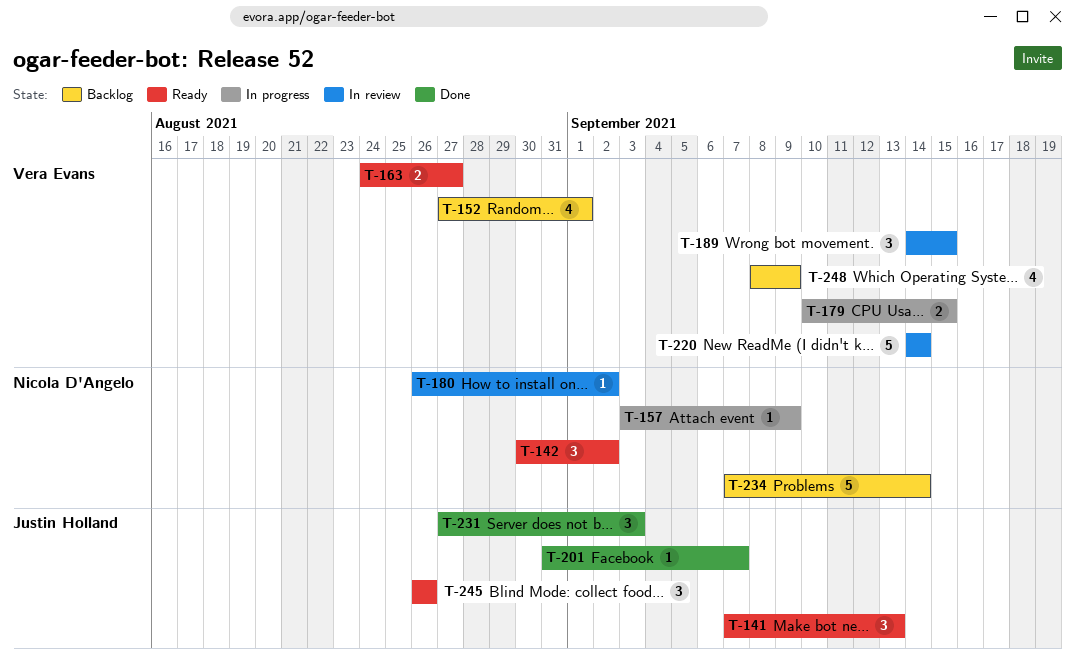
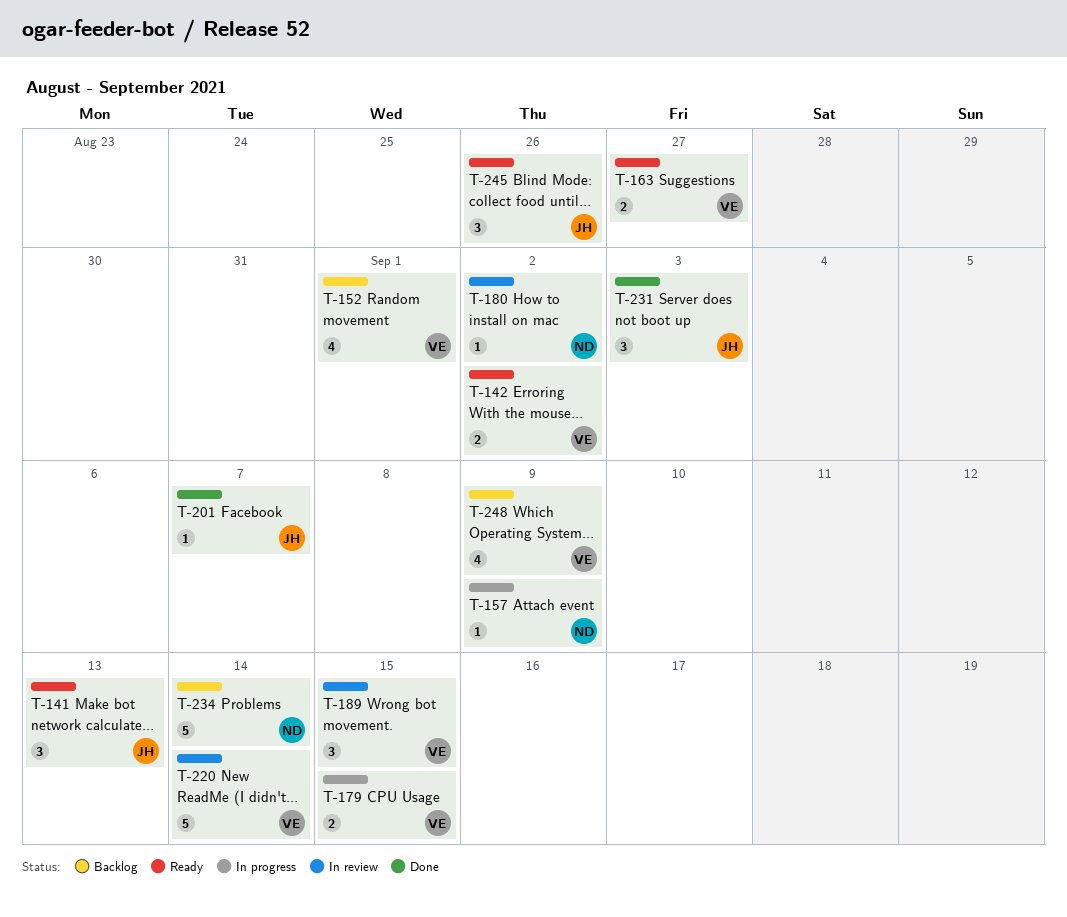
T-142, owner: Nicola D'Angelo -> Vera Evans
T-142, estimate: 3 -> 2

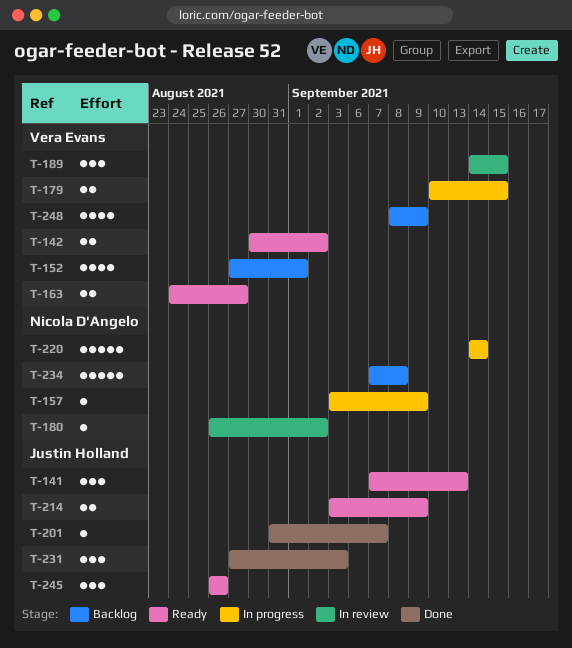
T-214: none -> present
T-220, status: In review -> In progress
T-220, owner: Vera Evans -> Nicola D'Angelo
T-234, due: Sep 14 -> Sep 8

